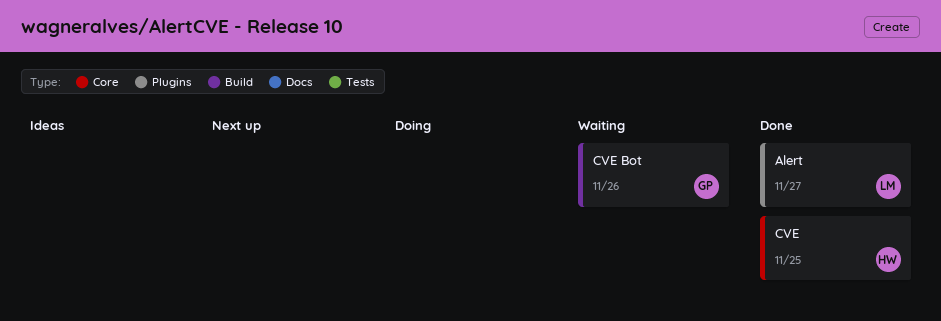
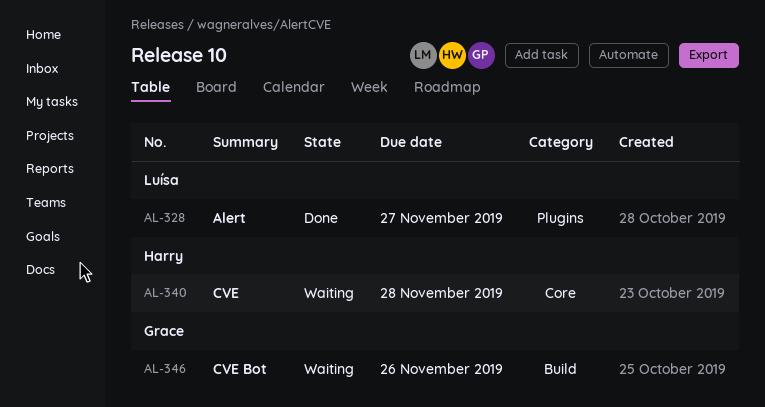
CVE, status: Done -> Waiting
CVE, due: Nov 25 -> Nov 28

